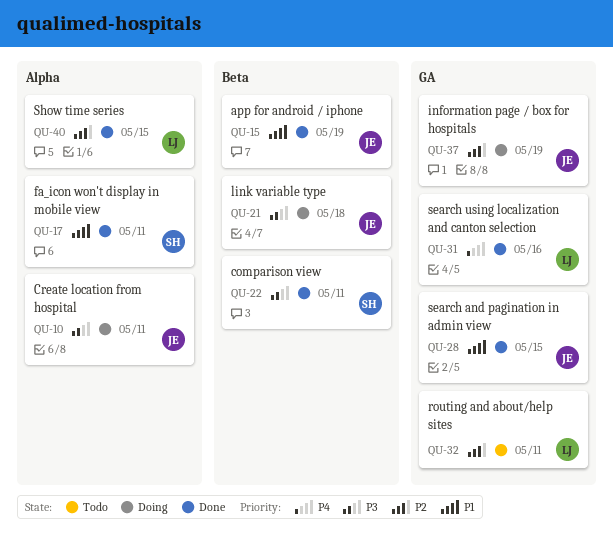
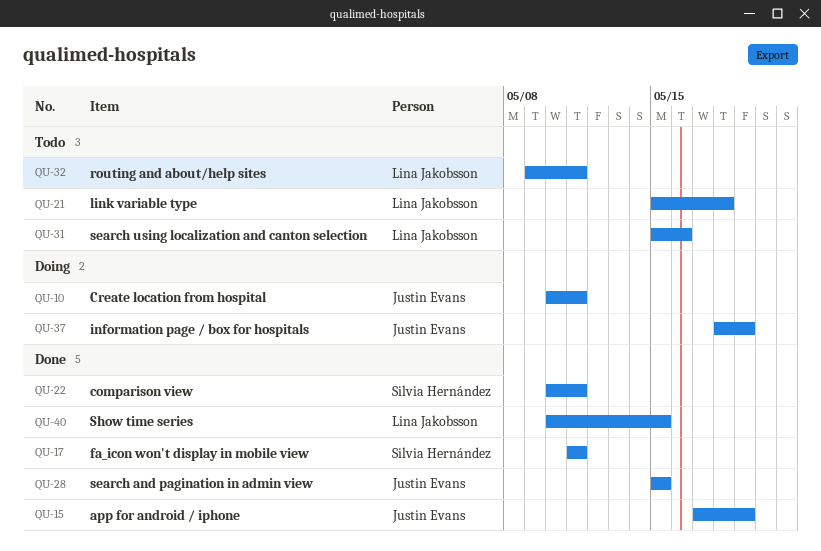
QU-21, status: Doing -> Todo
QU-21, owner: Justin Evans -> Lina Jakobsson
QU-31, status: Done -> Todo

